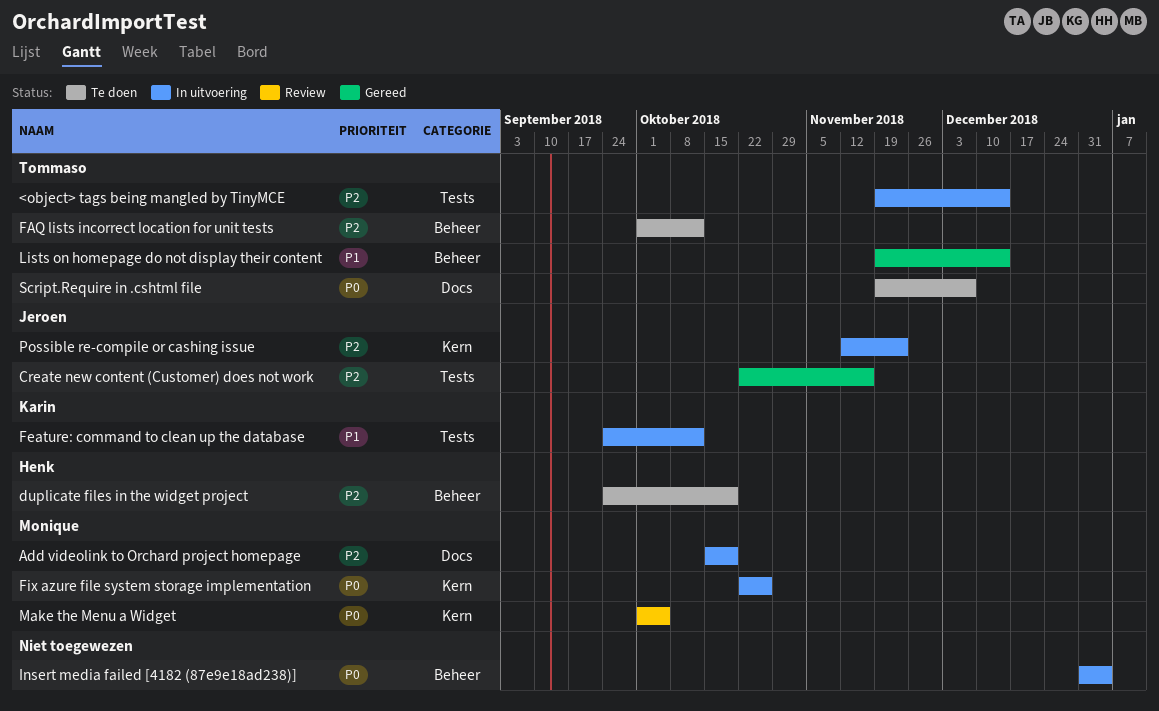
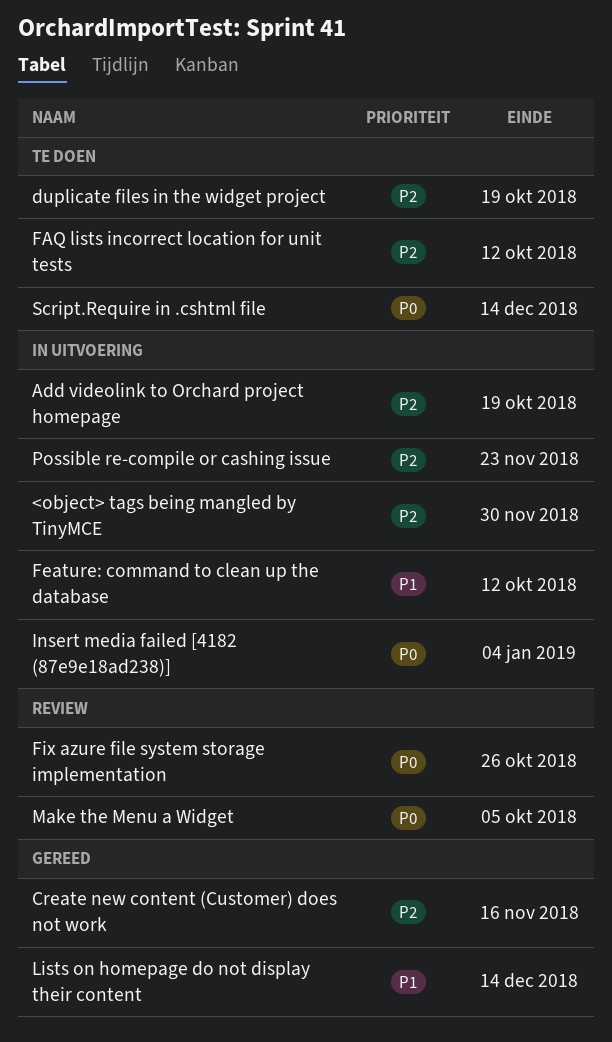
<object> tags being mangled by TinyMCE, due: Dec 14 -> Nov 30
Fix azure file system storage implementation, status: In uitvoering -> Review
Script.Require in .cshtml file, due: Dec 7 -> Dec 14

